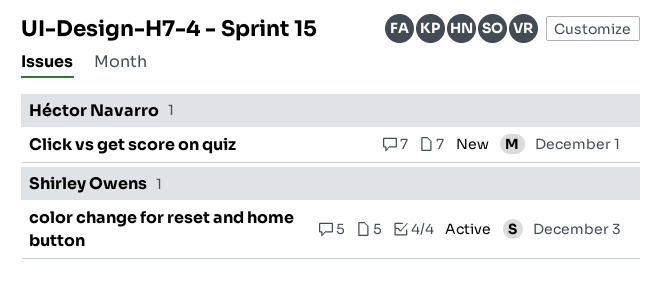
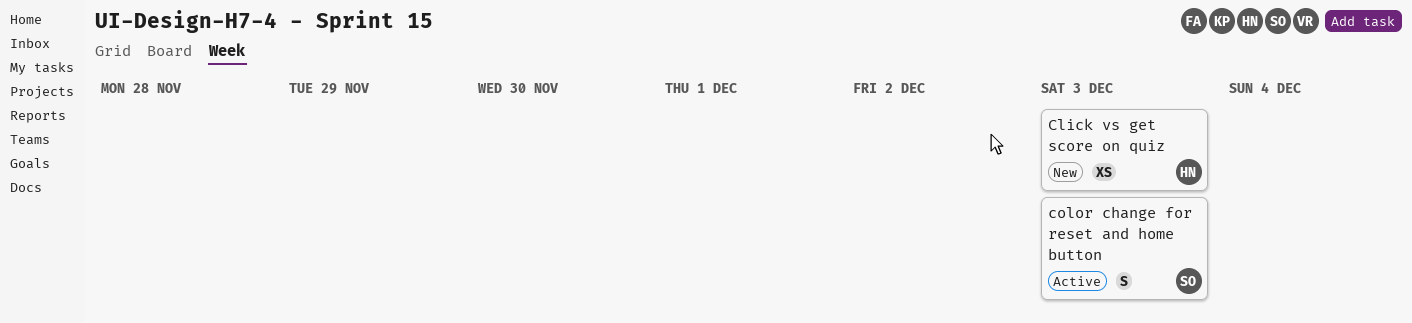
Click vs get score on quiz, estimate: M -> XS
Click vs get score on quiz, due: Dec 1 -> Dec 3

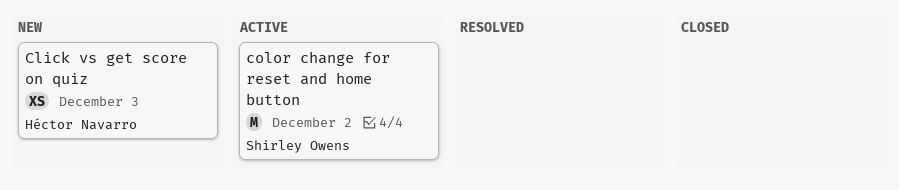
color change for reset and home button, estimate: S -> M
color change for reset and home button, due: Dec 3 -> Dec 2

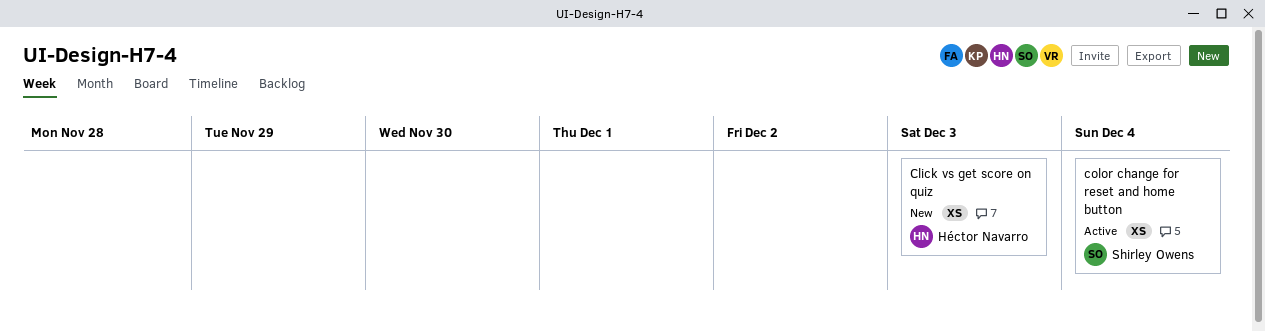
color change for reset and home button, estimate: M -> XS
color change for reset and home button, due: Dec 2 -> Dec 4

